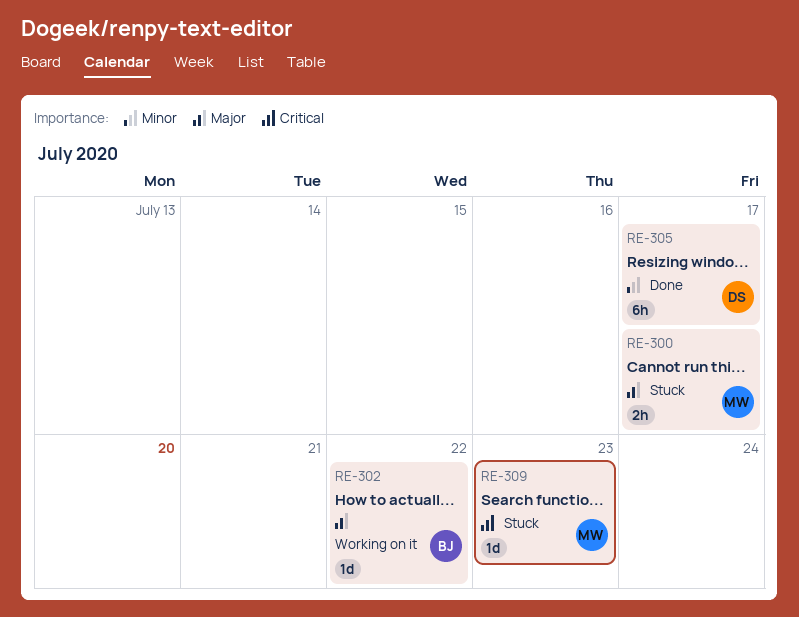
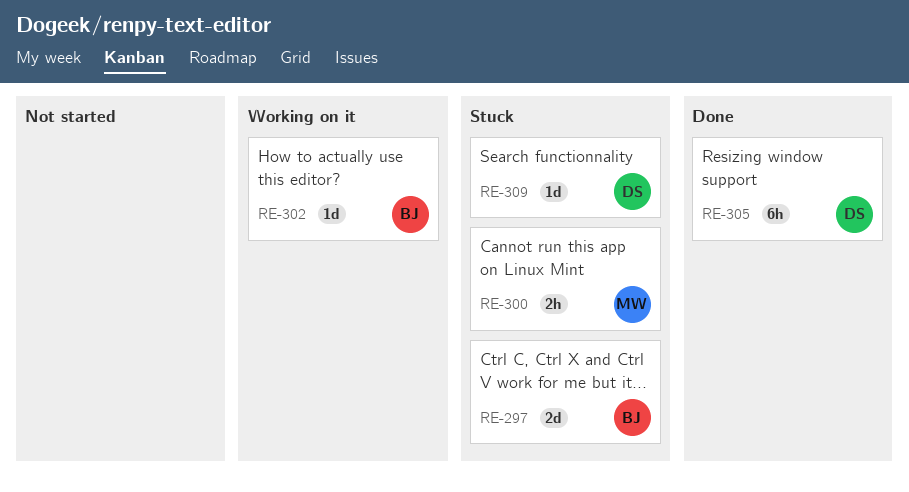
RE-297: none -> present
RE-309, owner: MW -> DS

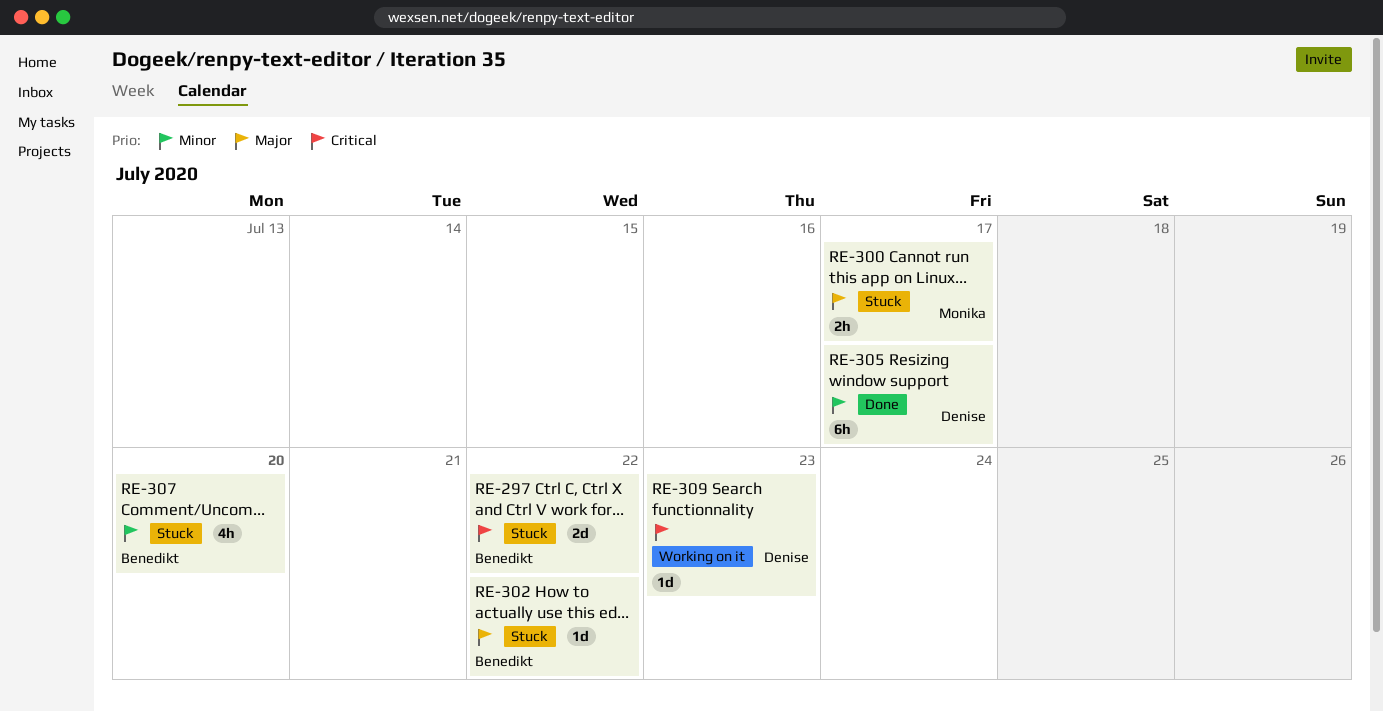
RE-302, status: Working on it -> Stuck
RE-307: none -> present
RE-309, status: Stuck -> Working on it

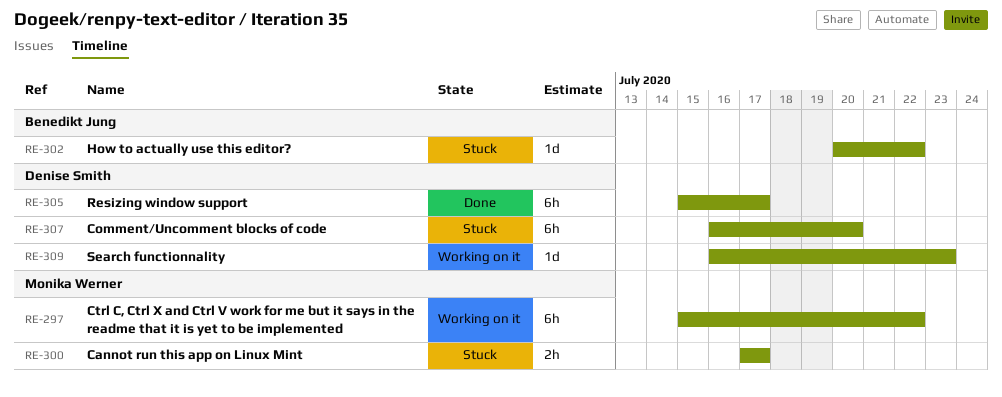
RE-297, status: Stuck -> Working on it
RE-297, owner: Benedikt Jung -> Monika Werner
RE-297, estimate: 2d -> 6h
RE-307, owner: Benedikt Jung -> Denise Smith
RE-307, estimate: 4h -> 6h

